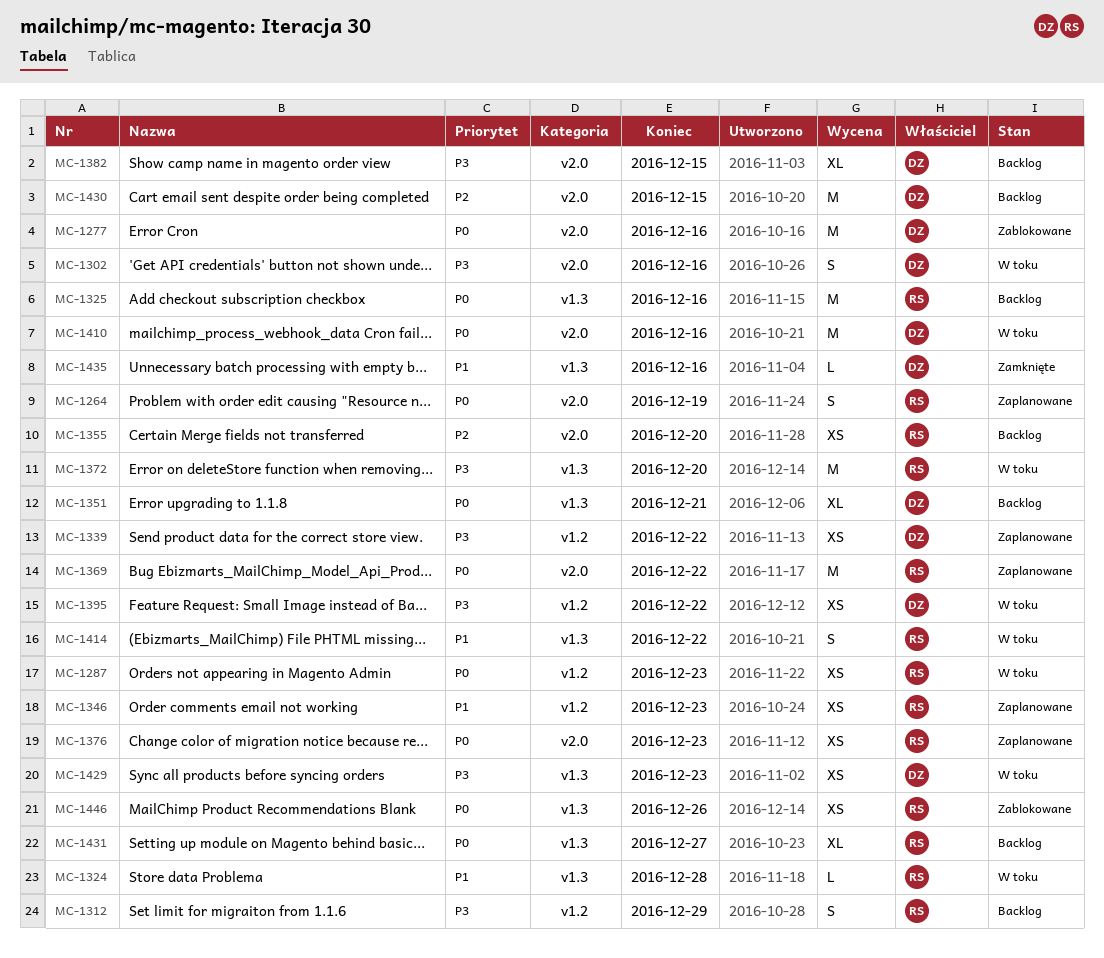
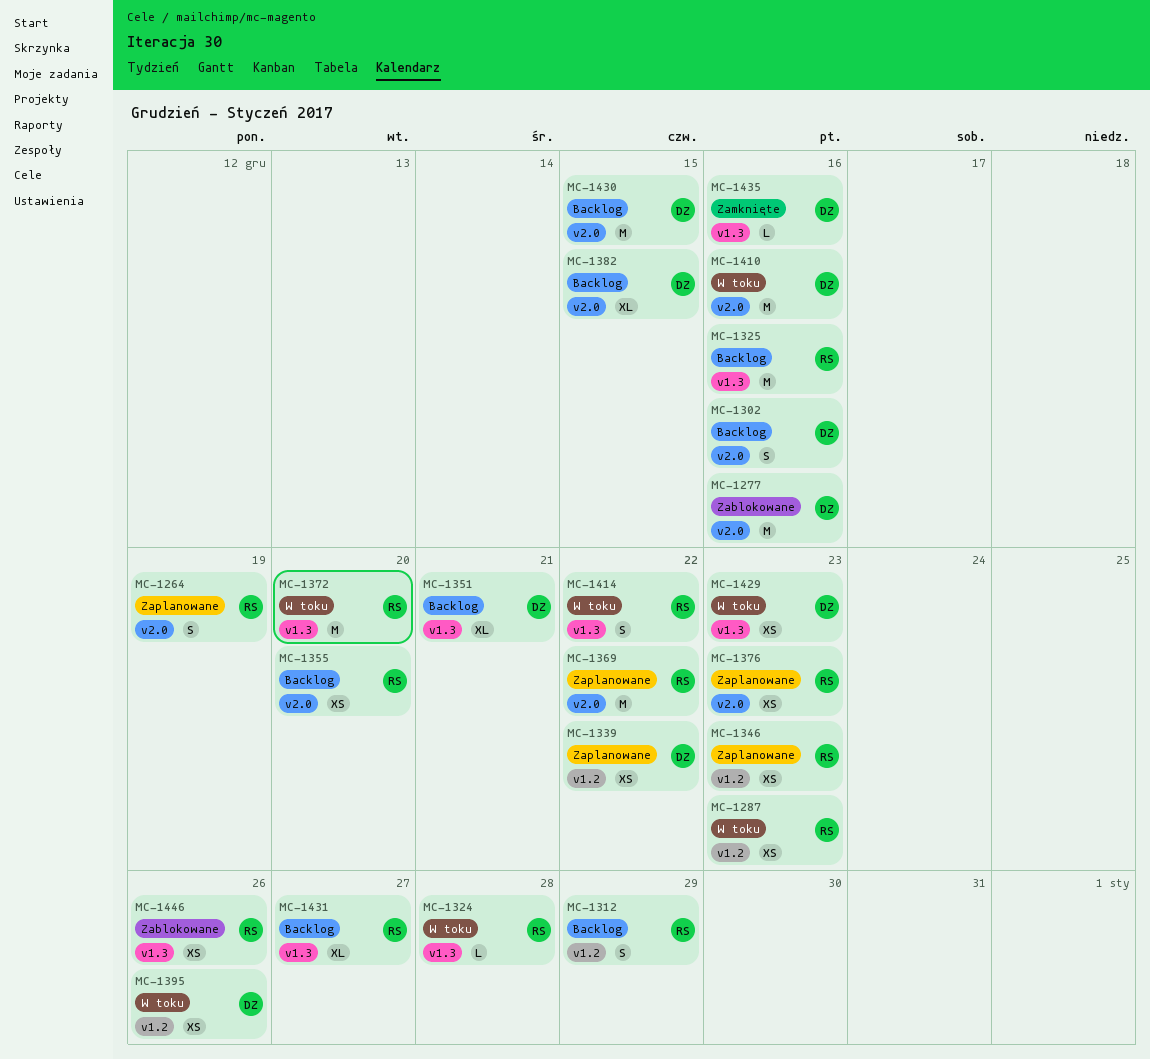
MC-1302, status: W toku -> Backlog
MC-1395, due: Dec 22 -> Dec 26

